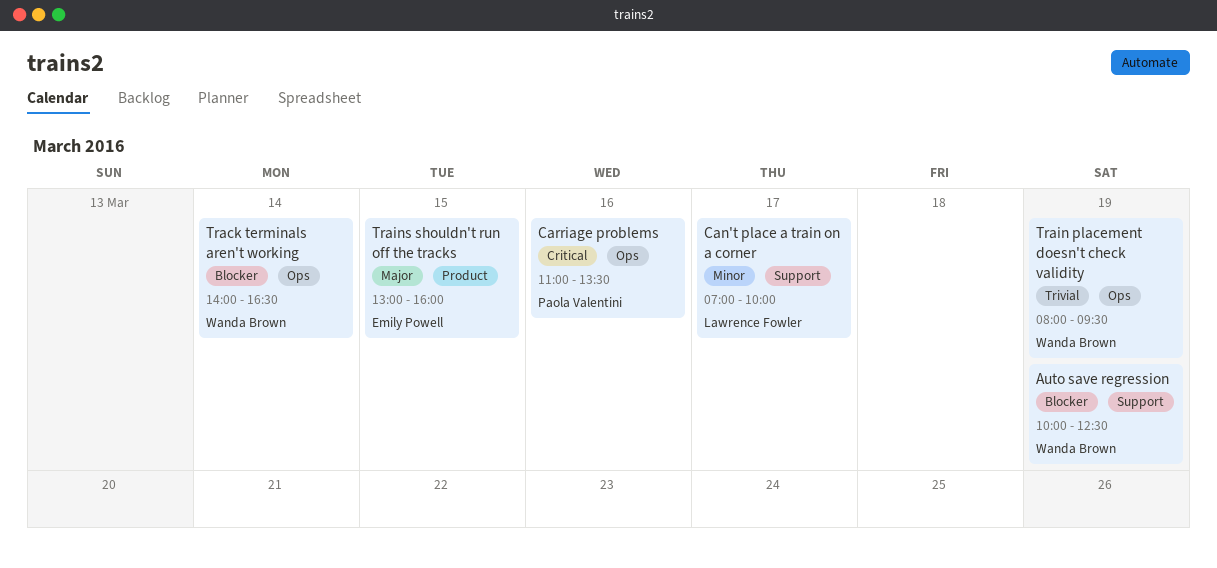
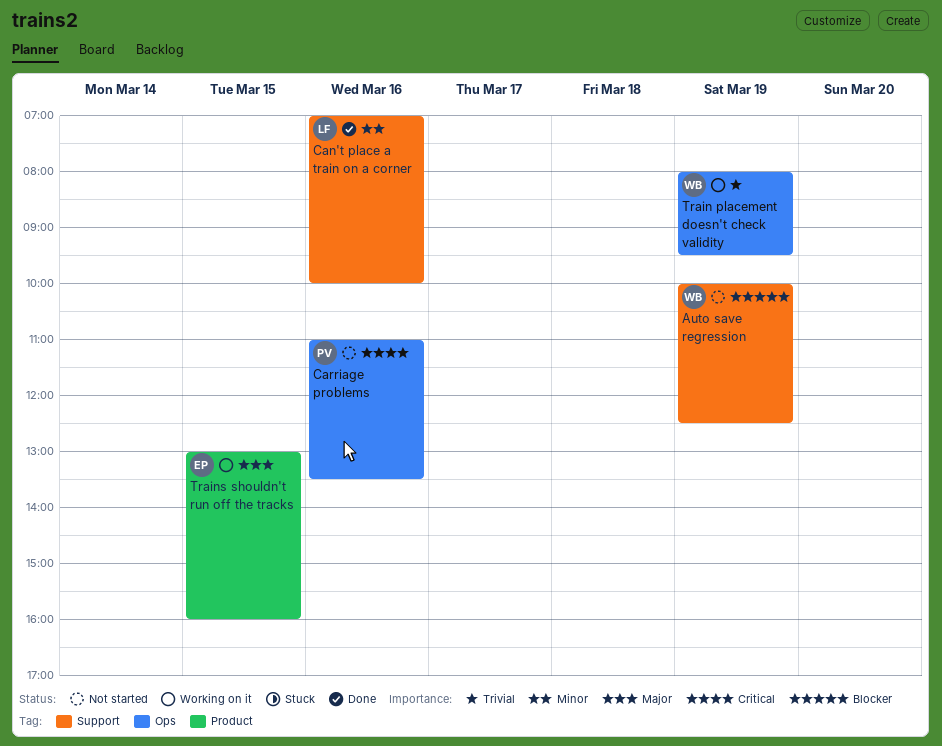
Can't place a train on a corner, day: Mar 17 -> Mar 16
Track terminals aren't working: present -> none

